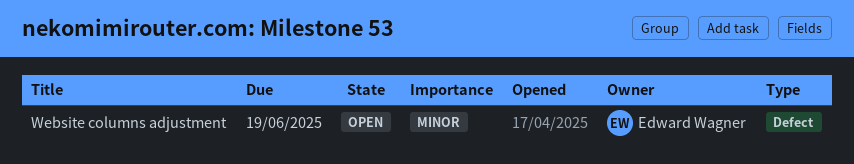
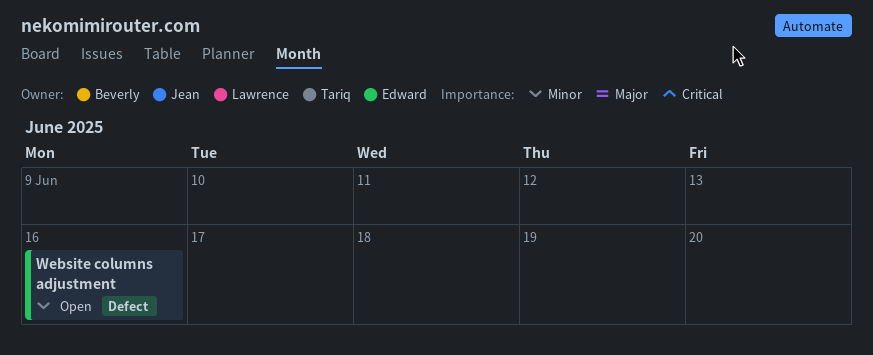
Website columns adjustment, due: Jun 19 -> Jun 16

